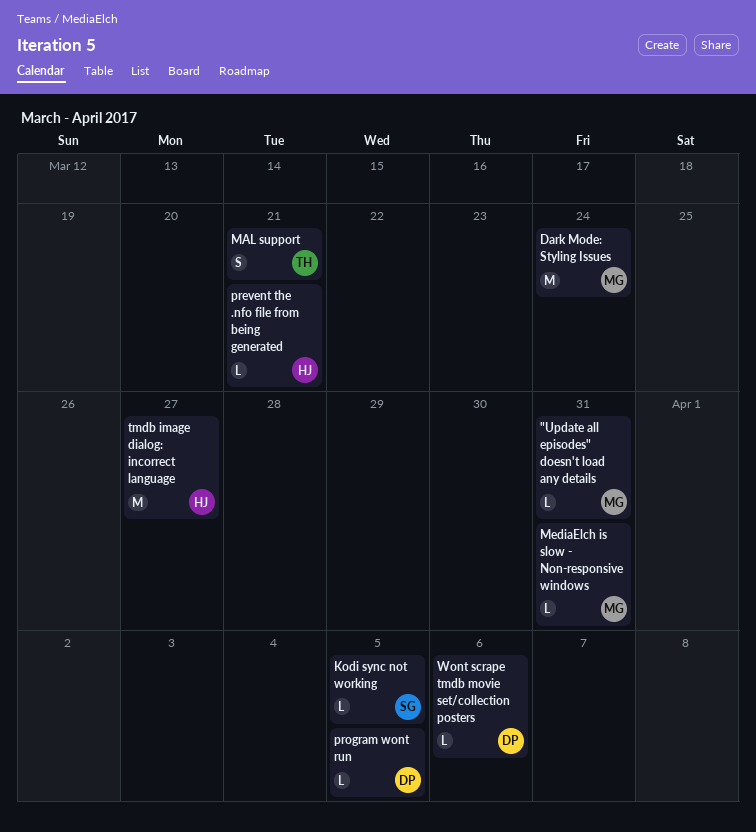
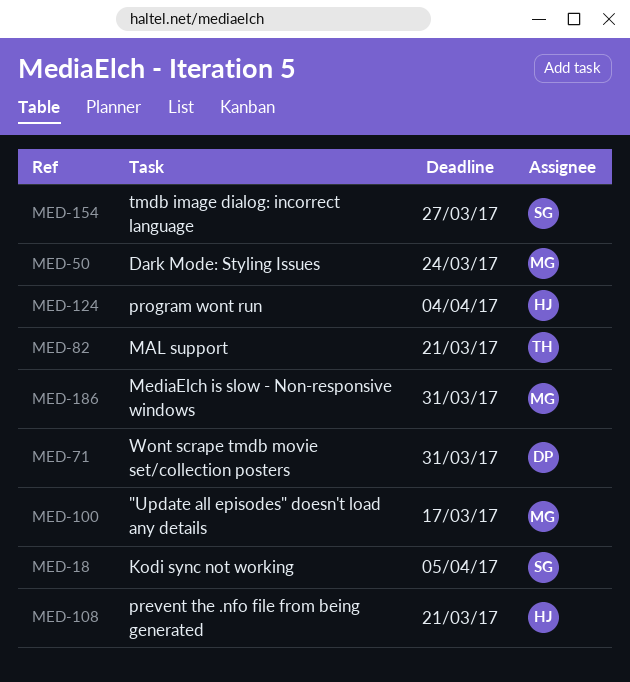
"Update all episodes" doesn't load any details, due: Mar 31 -> Mar 17
program wont run, owner: DP -> HJ
program wont run, due: Apr 5 -> Apr 4
tmdb image dialog: incorrect language, owner: HJ -> SG
Wont scrape tmdb movie set/collection posters, due: Apr 6 -> Mar 31

